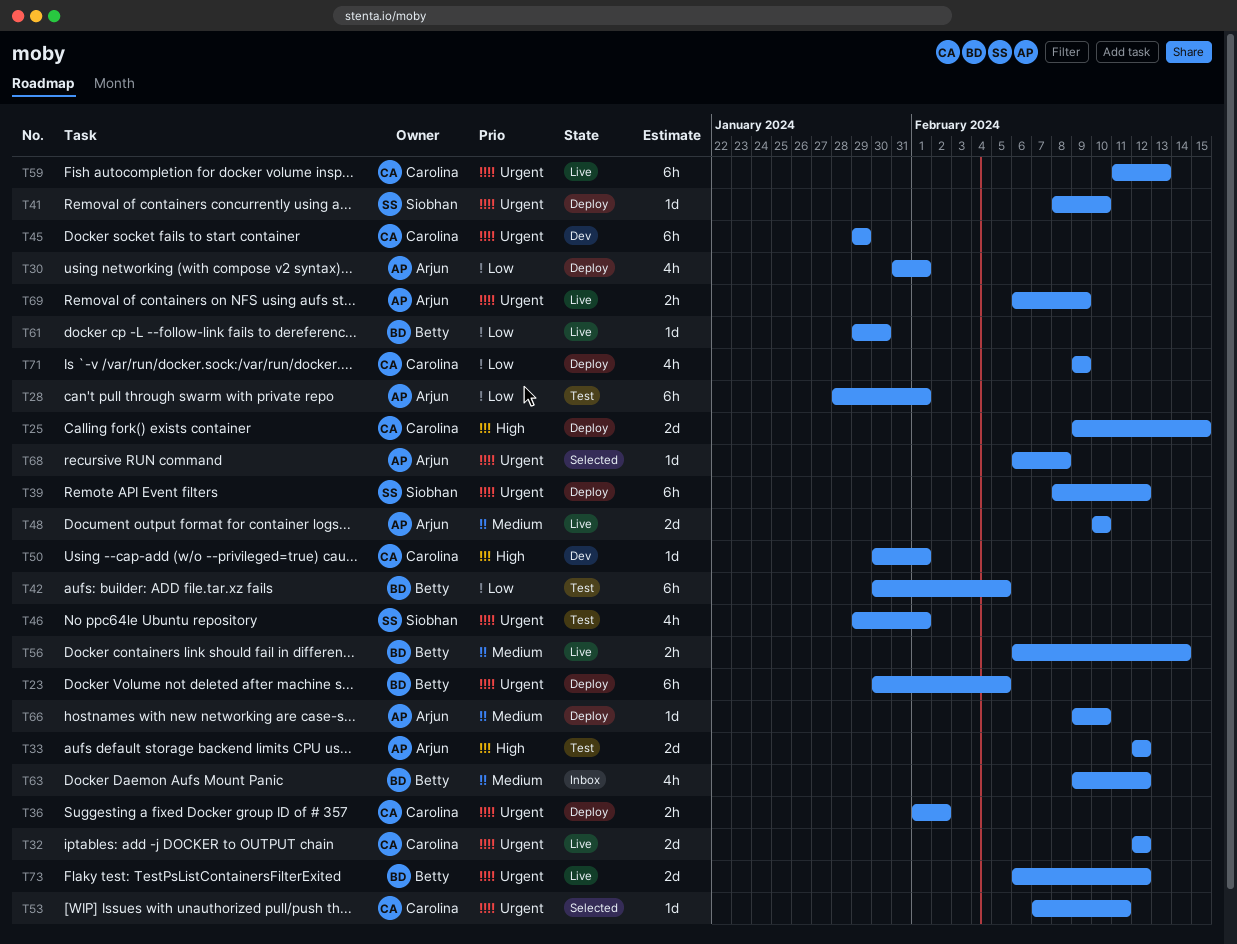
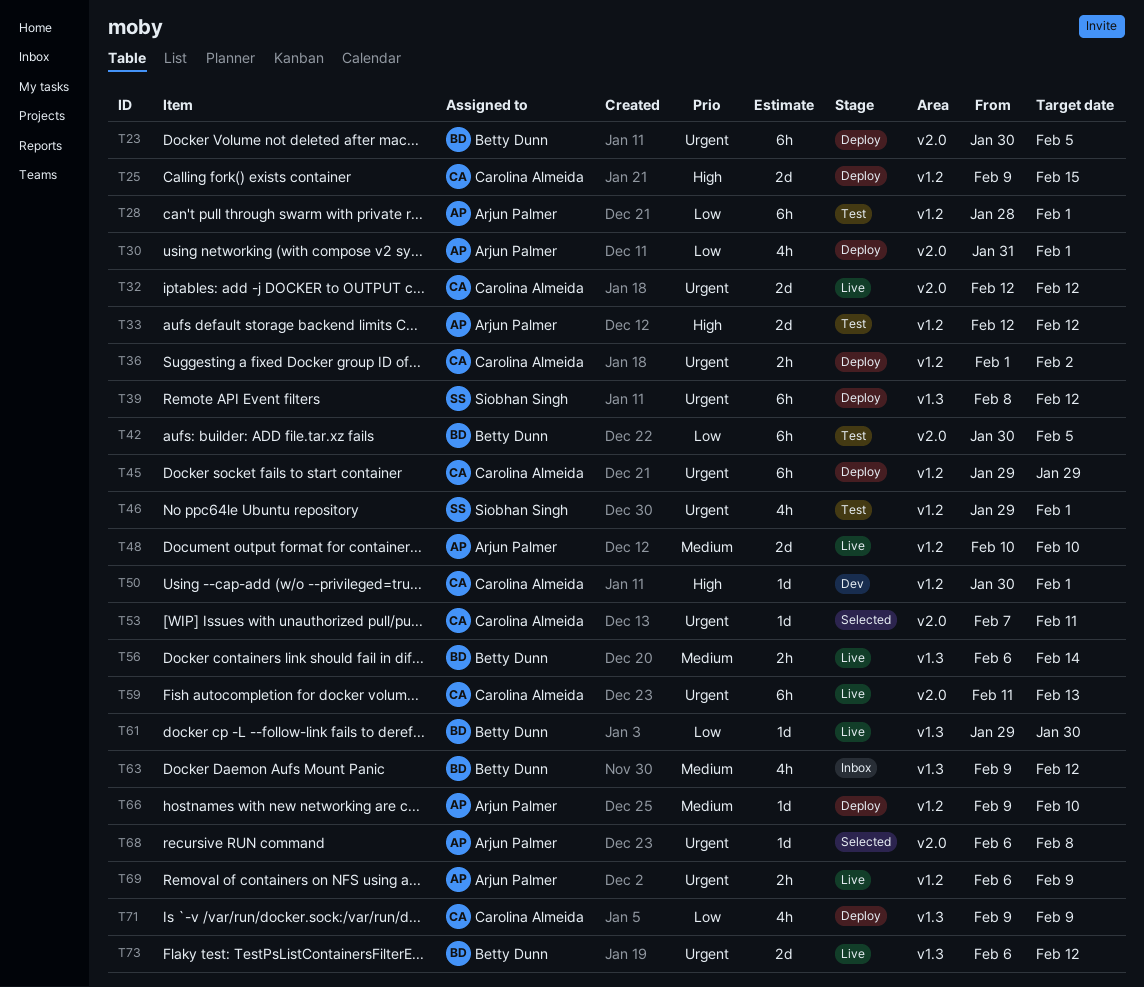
T41: present -> none
T45, status: Dev -> Deploy

